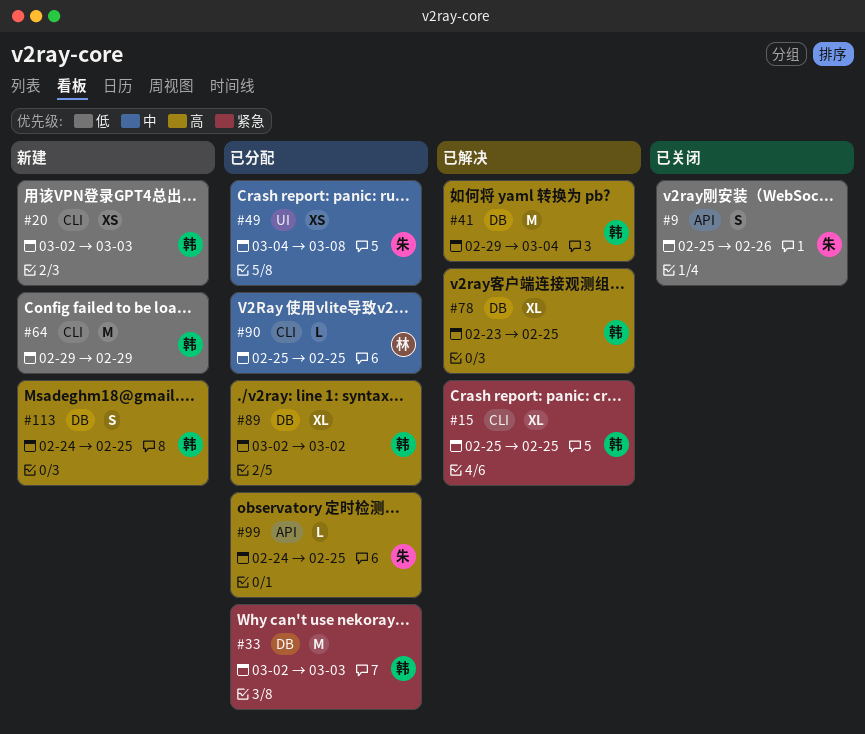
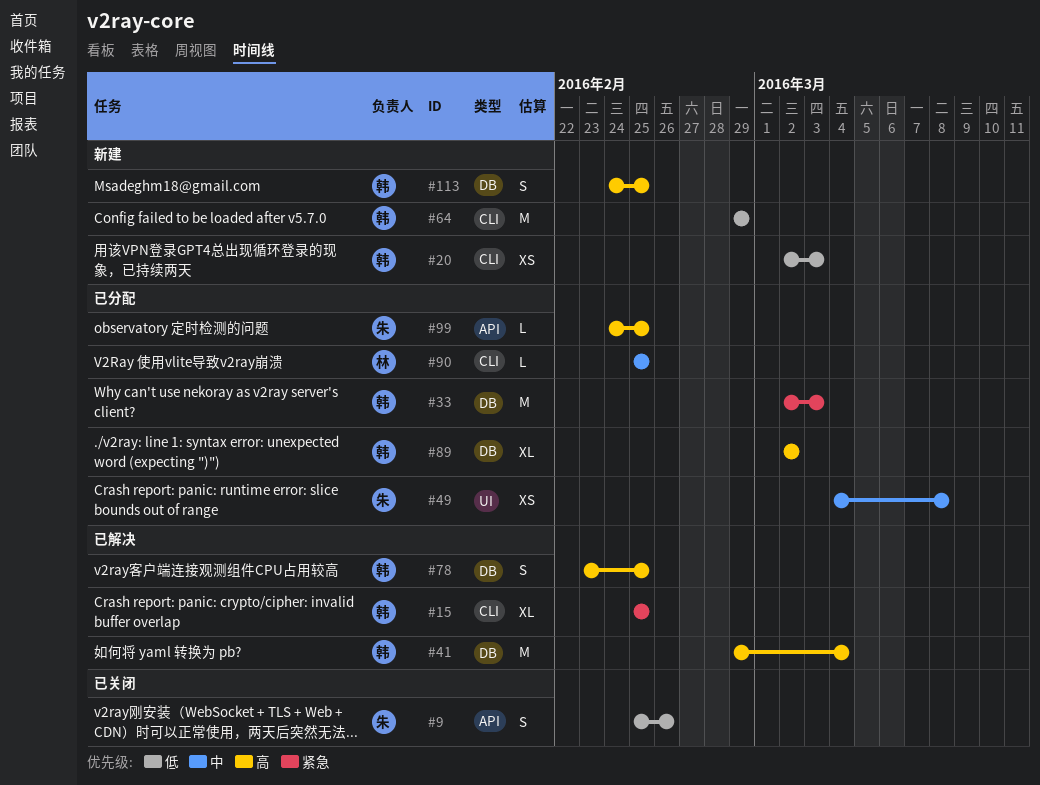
#78, estimate: XL -> S

